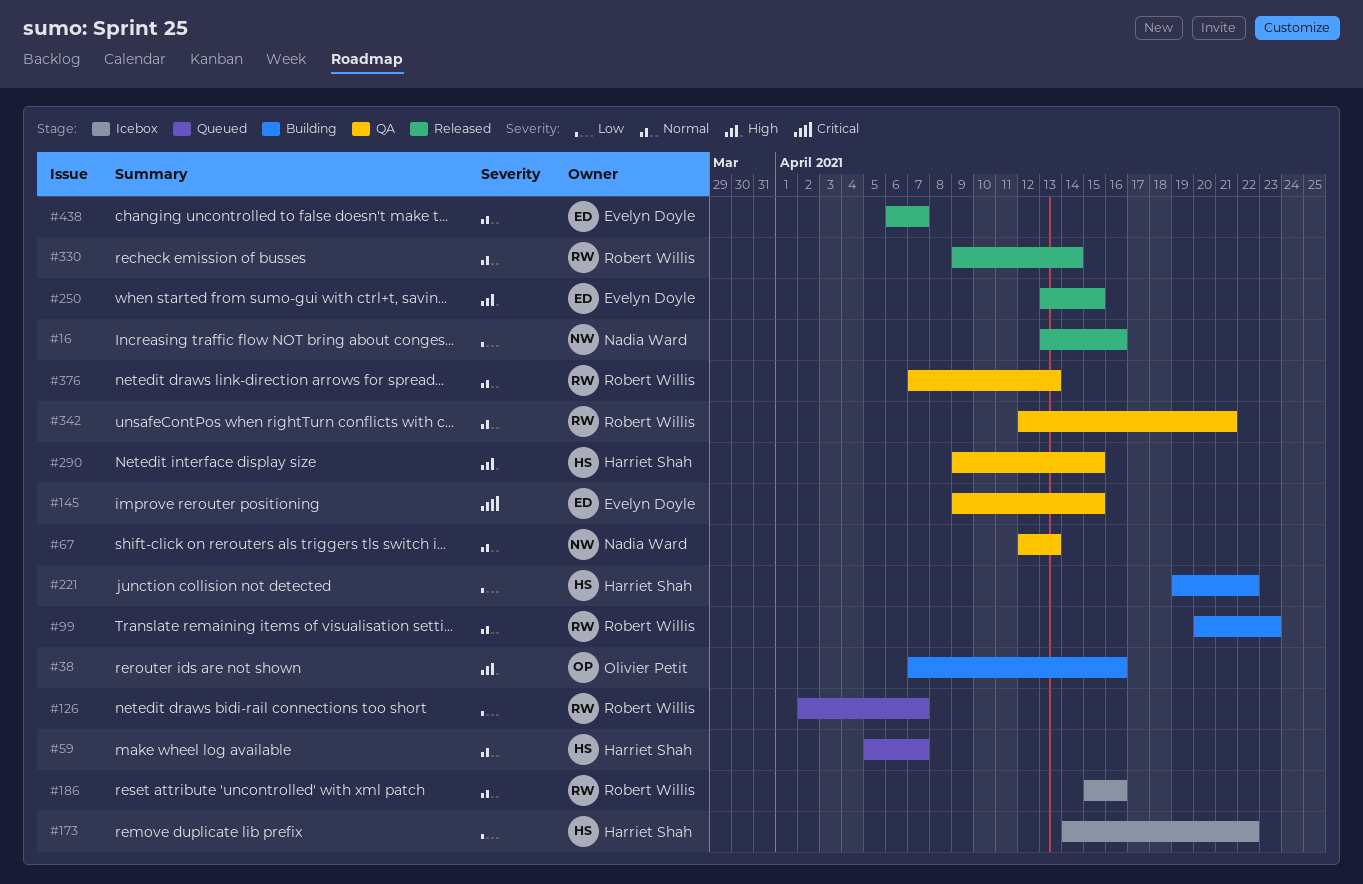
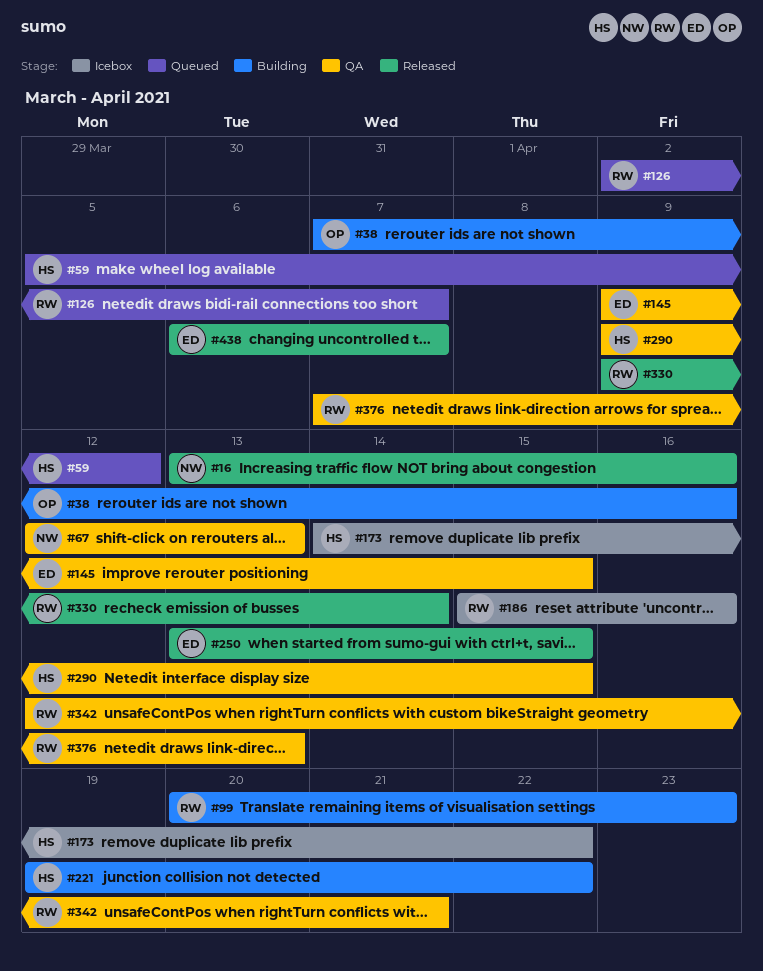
#59, due: Apr 7 -> Apr 12

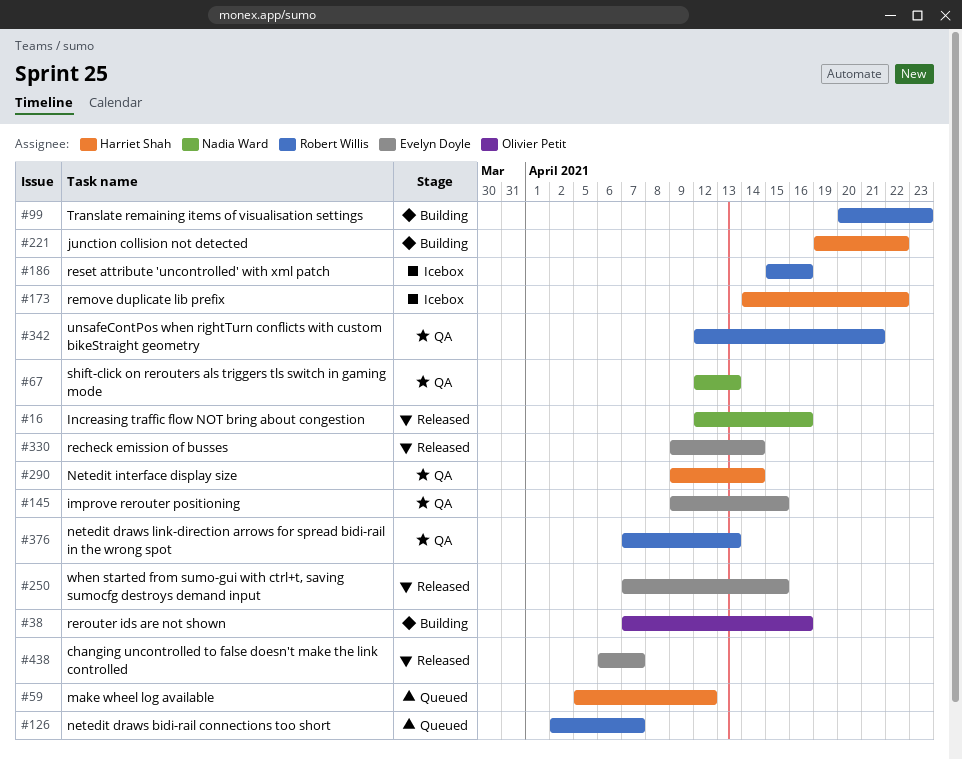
#16, start: Apr 13 -> Apr 12
#250, start: Apr 13 -> Apr 7
#290, due: Apr 15 -> Apr 14
#330, owner: Robert Willis -> Evelyn Doyle

